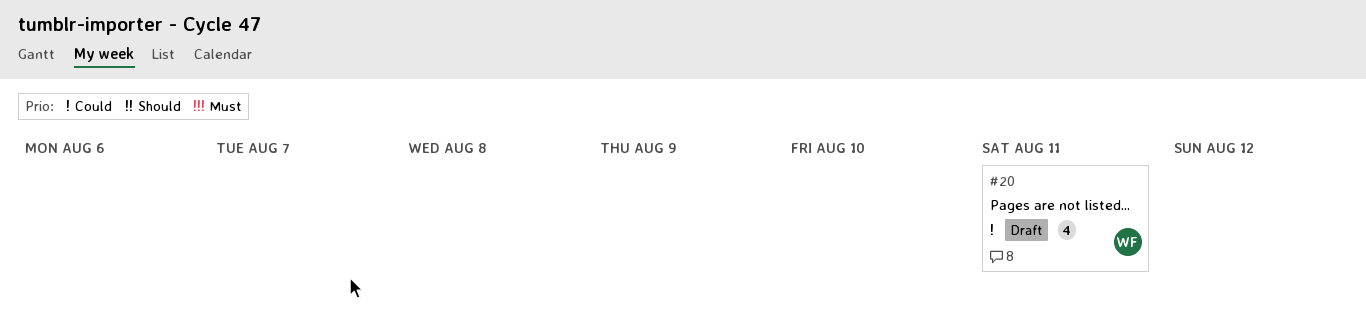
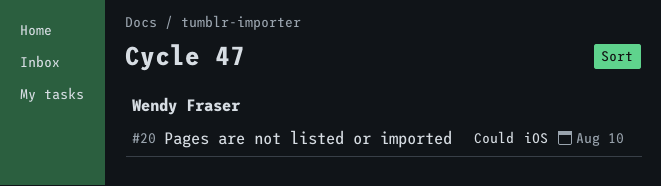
#20, due: Aug 11 -> Aug 10

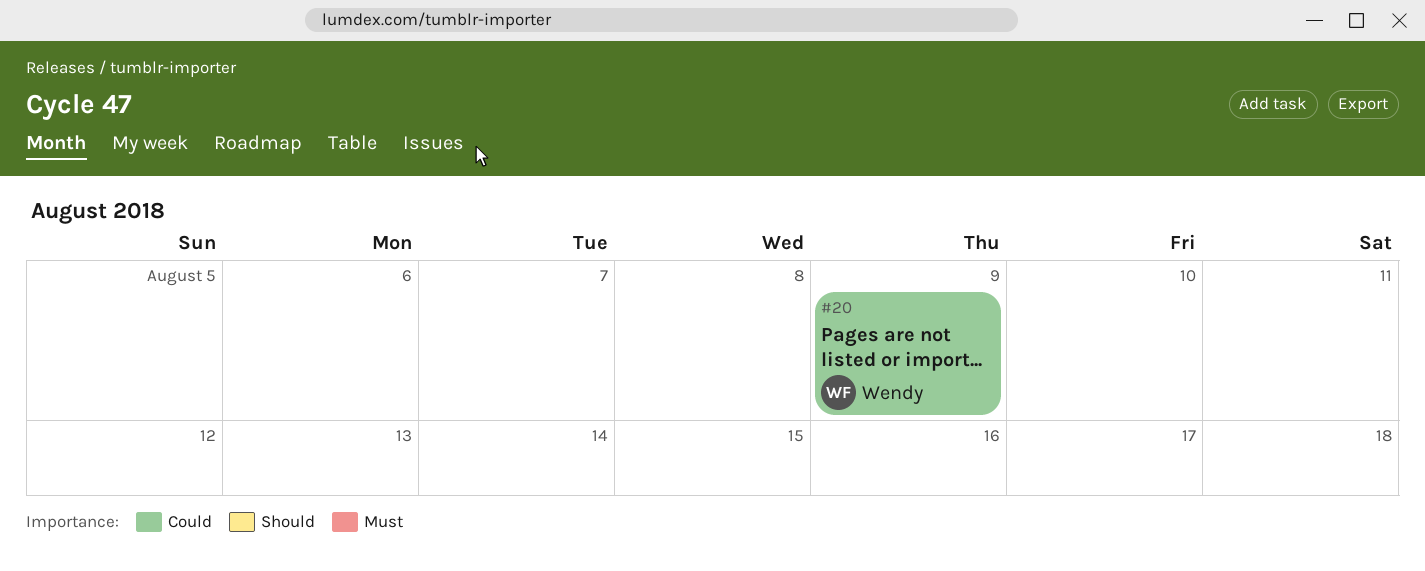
#20, due: Aug 10 -> Aug 9

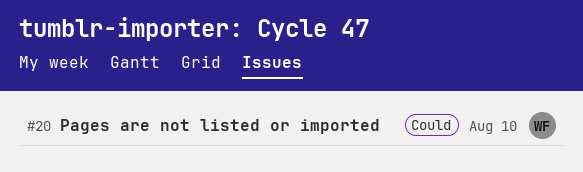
#20, due: Aug 9 -> Aug 10

